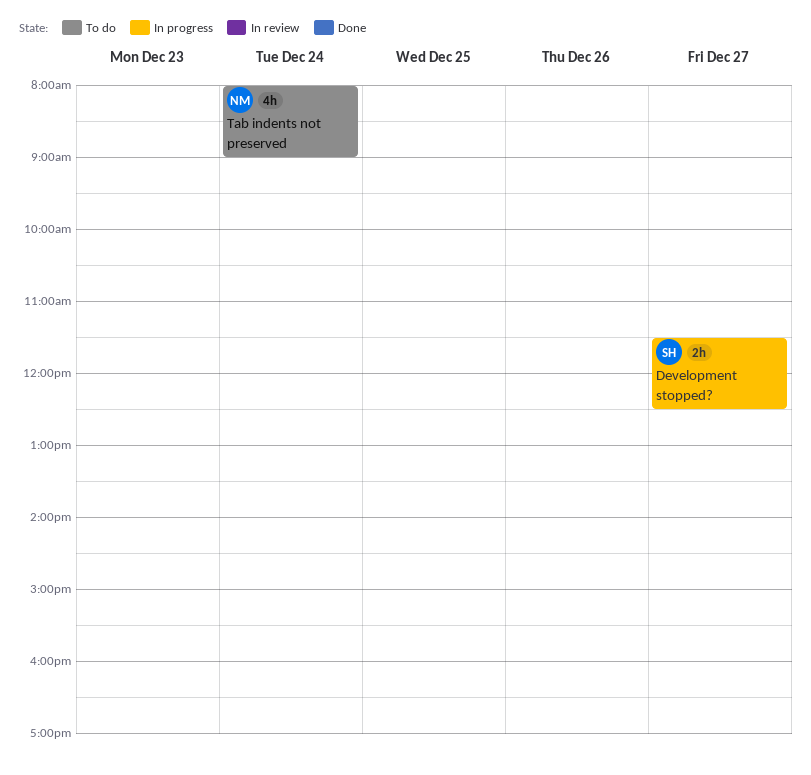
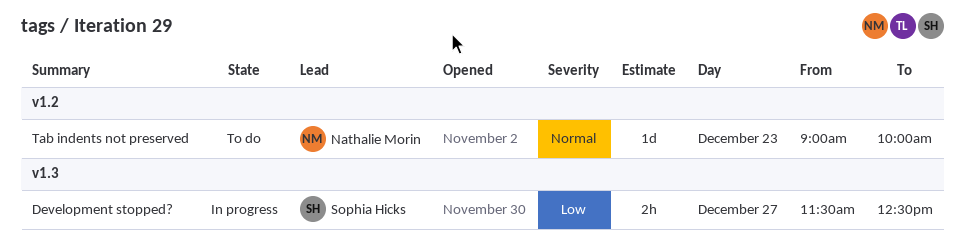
Tab indents not preserved, estimate: 4h -> 1d
Tab indents not preserved, day: Dec 24 -> Dec 23
Tab indents not preserved, begins: 08:00 -> 09:00
Tab indents not preserved, ends: 09:00 -> 10:00

